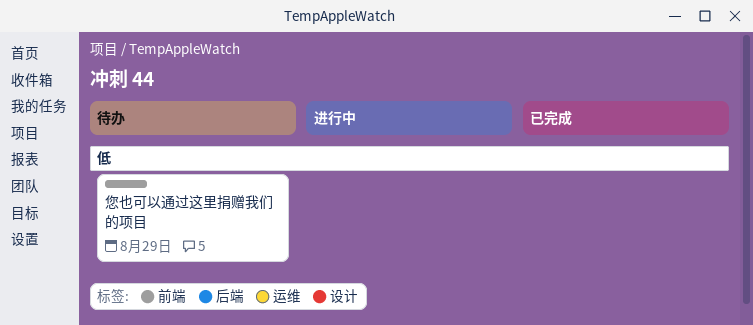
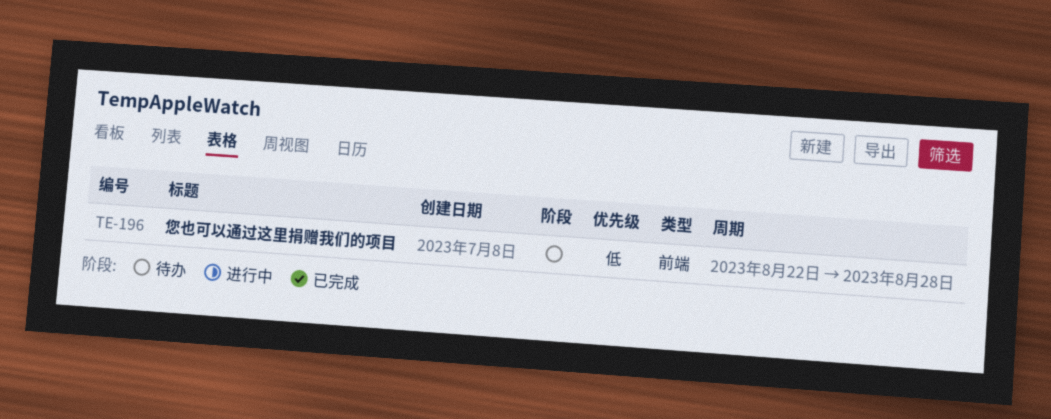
您也可以通过这里捐赠我们的项目, due: Aug 29 -> Aug 28

